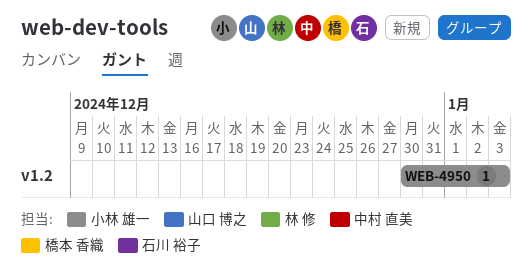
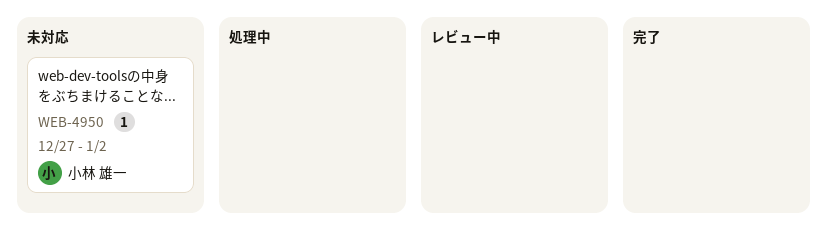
WEB-4950, start: Dec 30 -> Dec 27
WEB-4950, due: Jan 3 -> Jan 2

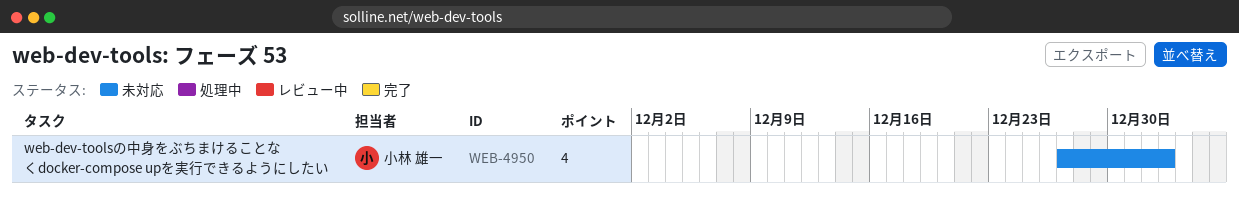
WEB-4950, estimate: 1 -> 4

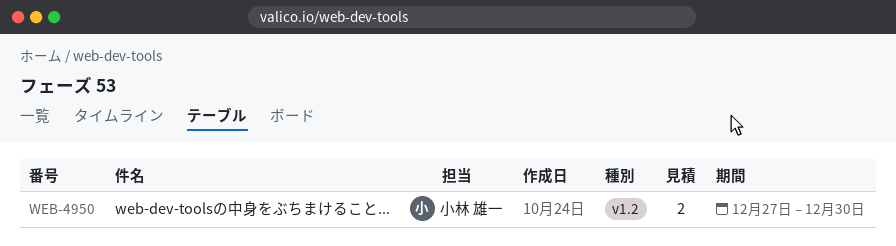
WEB-4950, estimate: 4 -> 2
WEB-4950, due: Jan 2 -> Dec 30

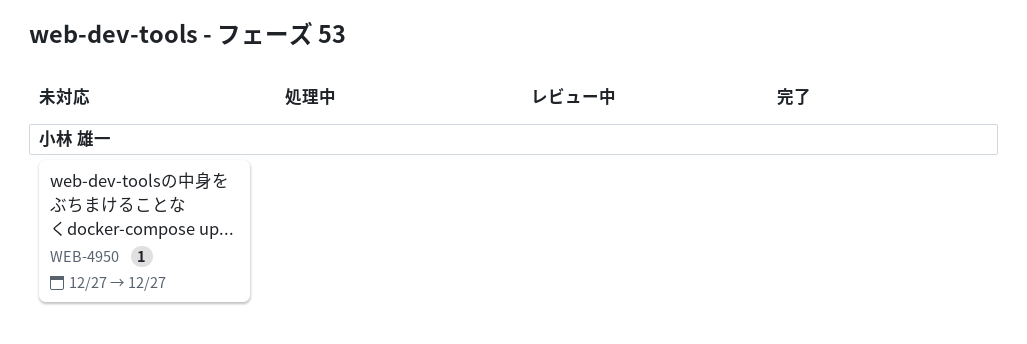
WEB-4950, estimate: 2 -> 1
WEB-4950, due: Dec 30 -> Dec 27

